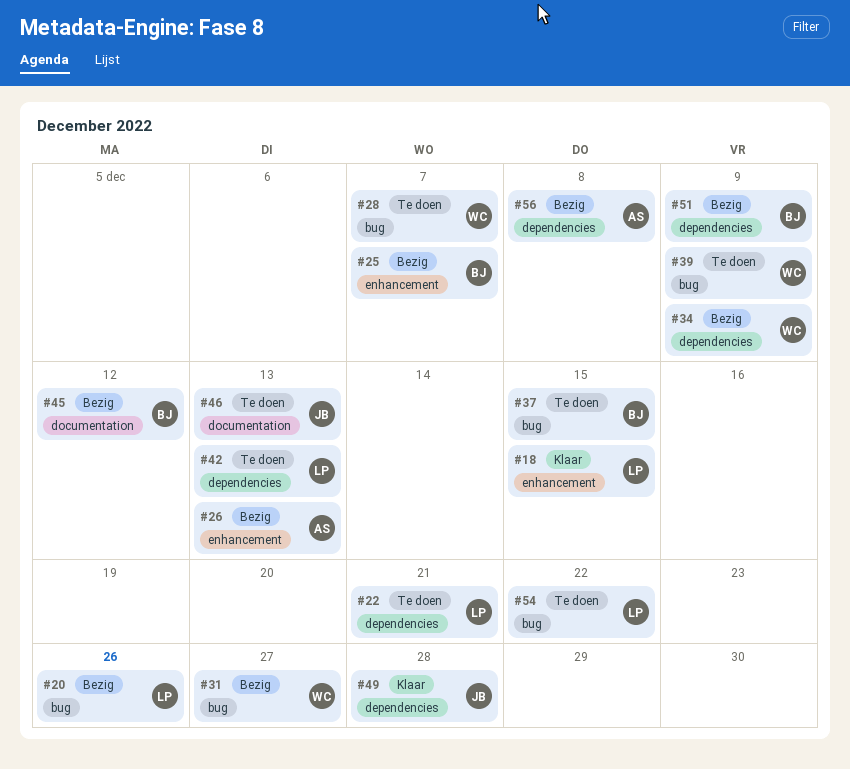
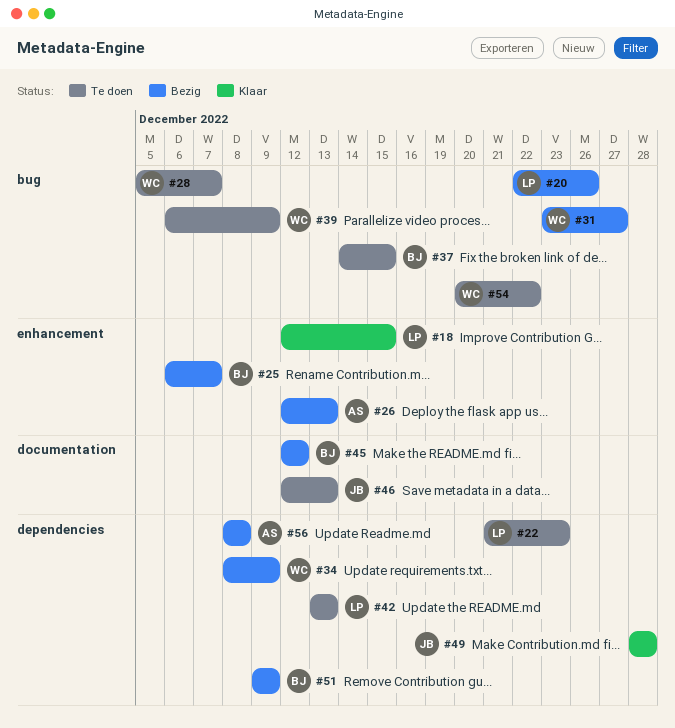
#22, due: Dec 21 -> Dec 23
#54, owner: LP -> WC

